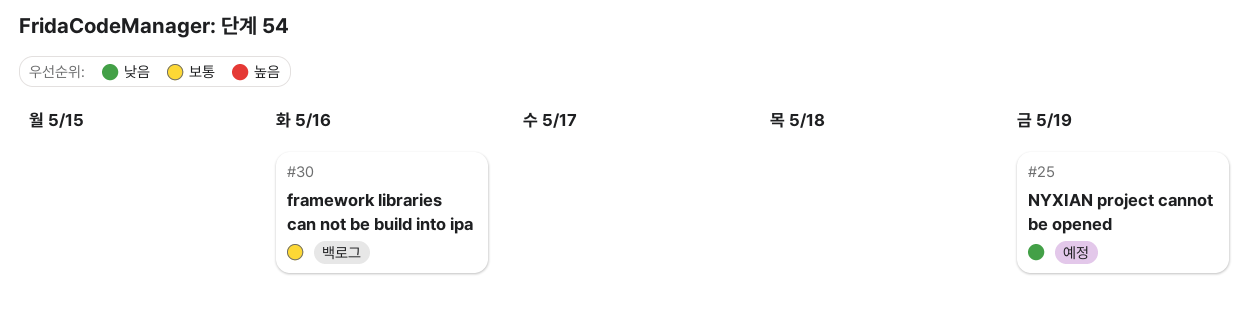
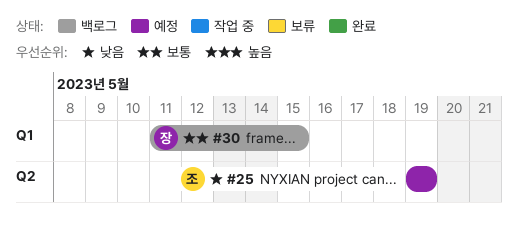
#30, due: May 16 -> May 15

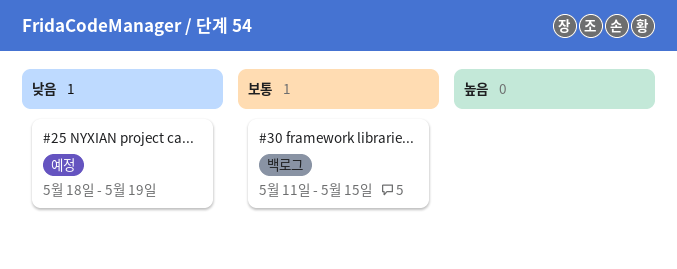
#25, start: May 19 -> May 18

